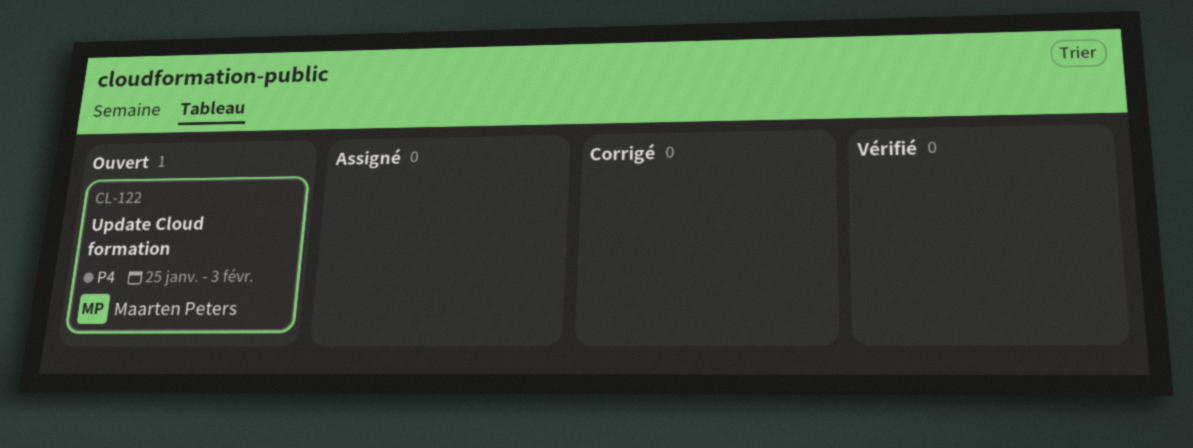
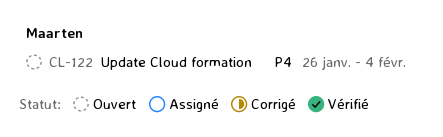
CL-122, start: Jan 25 -> Jan 26
CL-122, due: Feb 3 -> Feb 4

